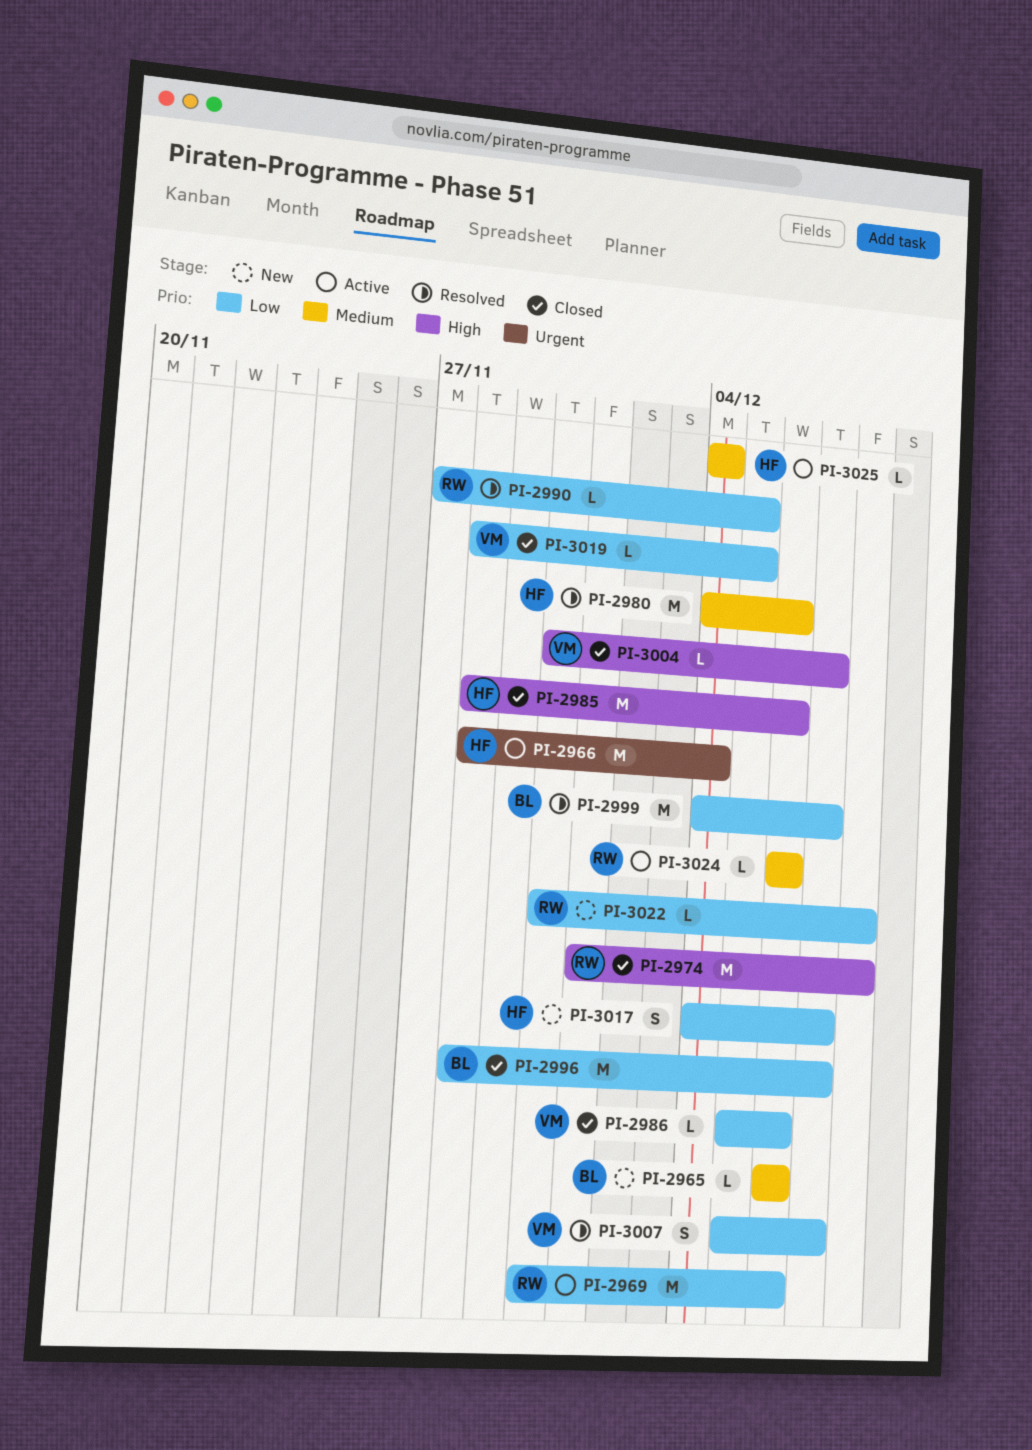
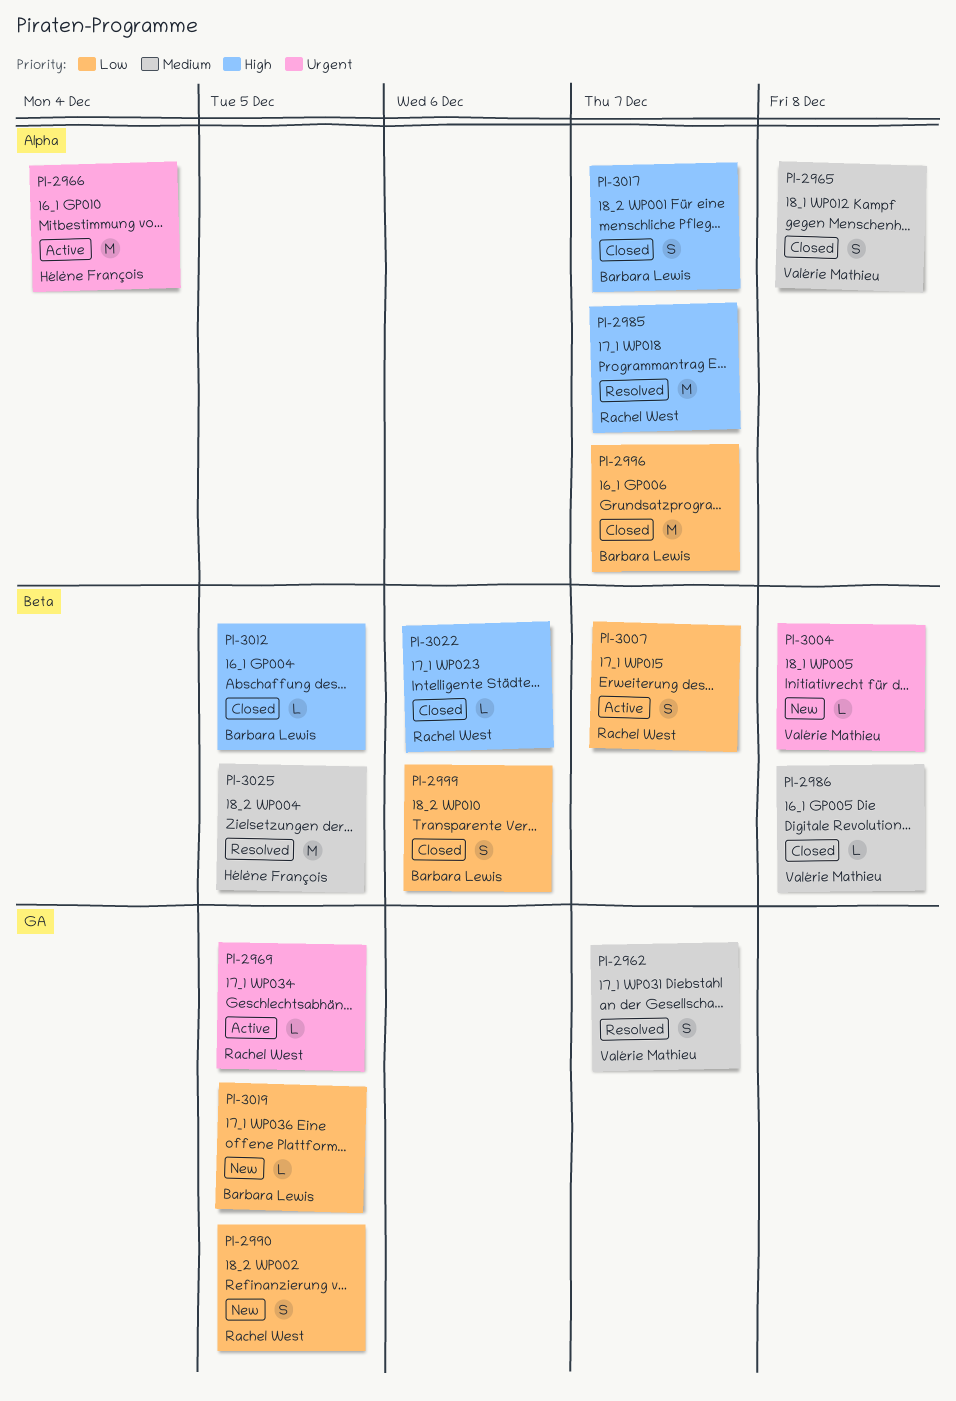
PI-2962: none -> present
PI-2965, status: New -> Closed
PI-2965, owner: Barbara Lewis -> Valérie Mathieu
PI-2965, estimate: L -> S
PI-2965, due: Dec 6 -> Dec 8
PI-2969, priority: Low -> Urgent
PI-2969, estimate: M -> L
PI-2969, due: Dec 6 -> Dec 5
PI-2974: present -> none
PI-2980: present -> none
PI-2985, status: Closed -> Resolved
PI-2985, owner: Hélène François -> Rachel West
PI-2985, due: Dec 6 -> Dec 7
PI-2986, priority: Low -> Medium
PI-2986, due: Dec 6 -> Dec 8
PI-2990, status: Resolved -> New
PI-2990, estimate: L -> S
PI-2999, status: Resolved -> Closed
PI-2999, estimate: M -> S
PI-2999, due: Dec 7 -> Dec 6
PI-3004, status: Closed -> New
PI-3004, priority: High -> Urgent
PI-3004, due: Dec 7 -> Dec 8
PI-3007, status: Resolved -> Active
PI-3007, owner: Valérie Mathieu -> Rachel West
PI-3012: none -> present
PI-3017, status: New -> Closed
PI-3017, owner: Hélène François -> Barbara Lewis
PI-3017, priority: Low -> High
PI-3019, status: Closed -> New
PI-3019, owner: Valérie Mathieu -> Barbara Lewis
PI-3022, status: New -> Closed
PI-3022, priority: Low -> High
PI-3022, due: Dec 8 -> Dec 6
PI-3024: present -> none
PI-3025, status: Active -> Resolved
PI-3025, estimate: L -> M
PI-3025, due: Dec 4 -> Dec 5

